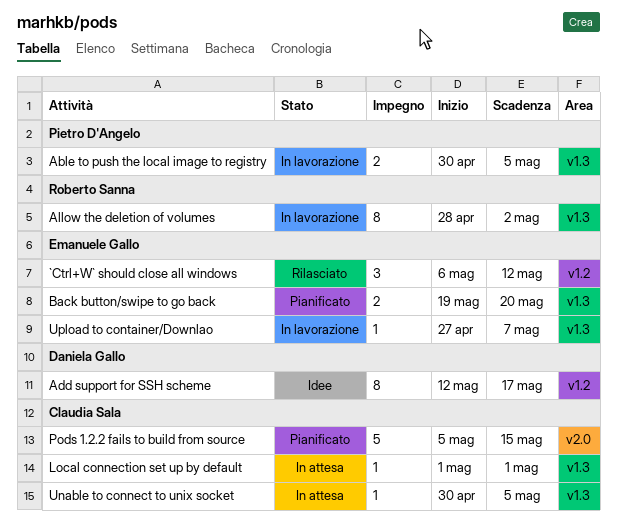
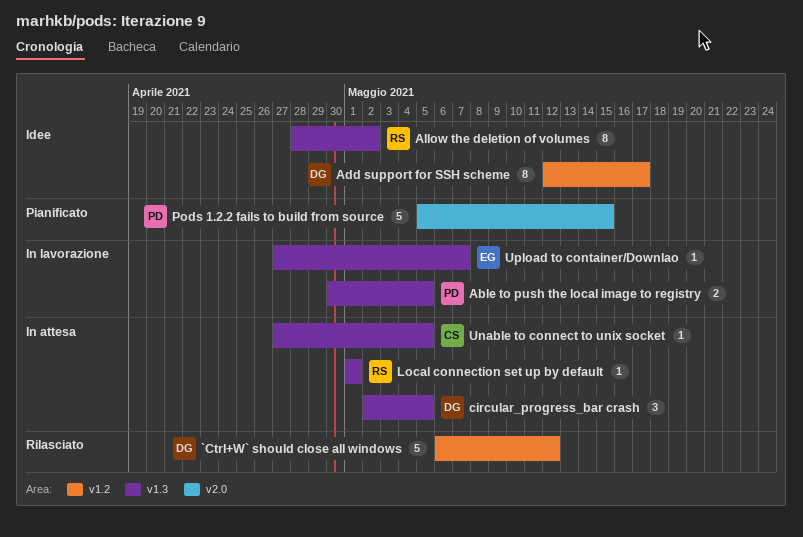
`Ctrl+W` should close all windows, owner: Emanuele Gallo -> Daniela Gallo
`Ctrl+W` should close all windows, estimate: 3 -> 5
Allow the deletion of volumes, status: In lavorazione -> Idee
Back button/swipe to go back: present -> none
circular_progress_bar crash: none -> present
Local connection set up by default, owner: Claudia Sala -> Roberto Sanna
Pods 1.2.2 fails to build from source, owner: Claudia Sala -> Pietro D'Angelo
Unable to connect to unix socket, start: Apr 30 -> Apr 27

